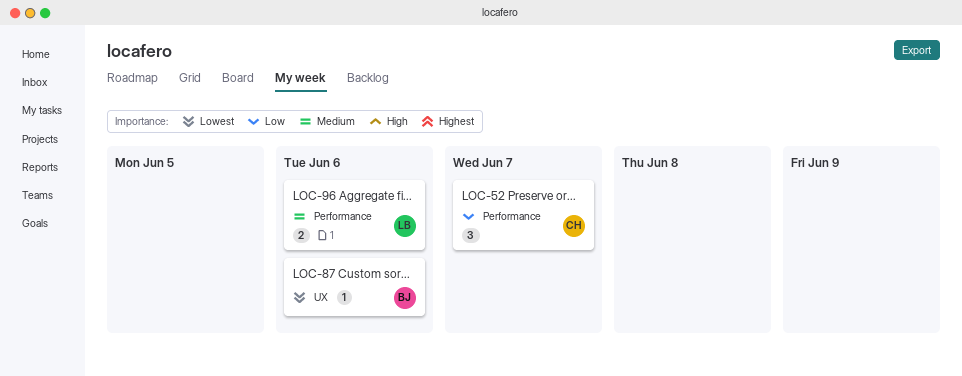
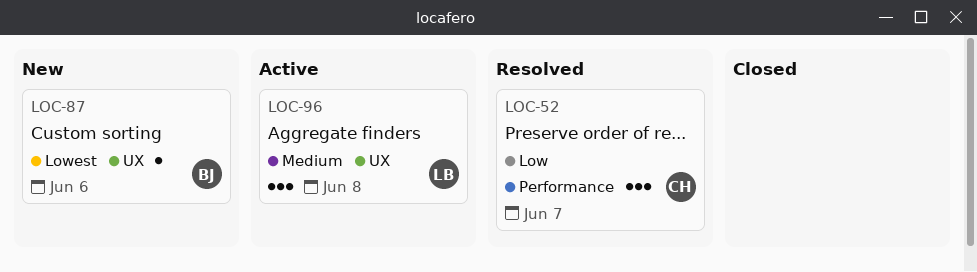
LOC-96, label: Performance -> UX
LOC-96, estimate: 2 -> 3
LOC-96, due: Jun 6 -> Jun 8

